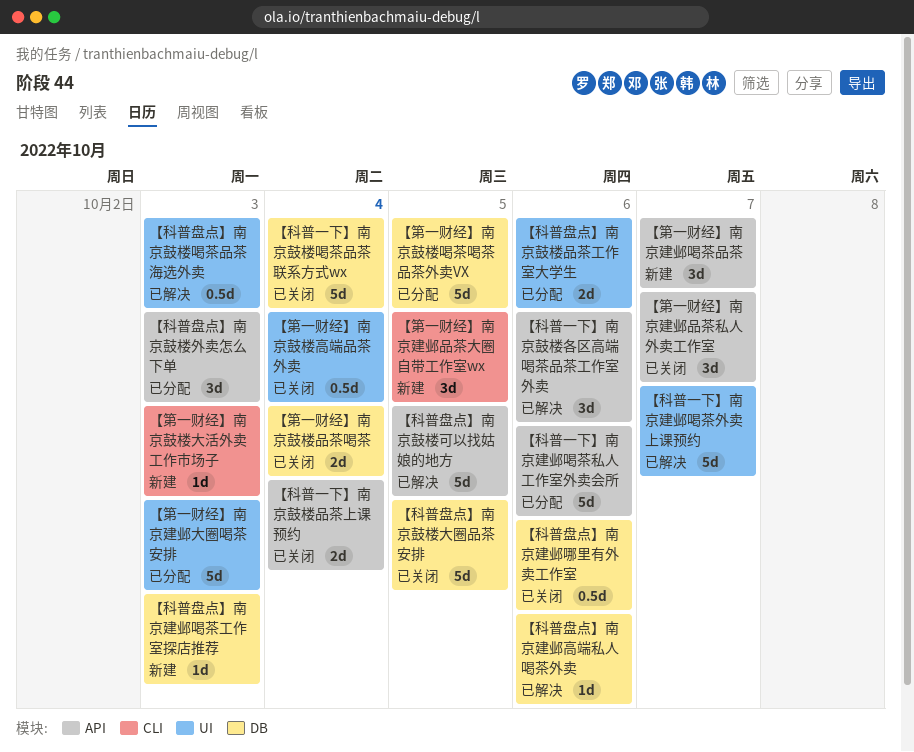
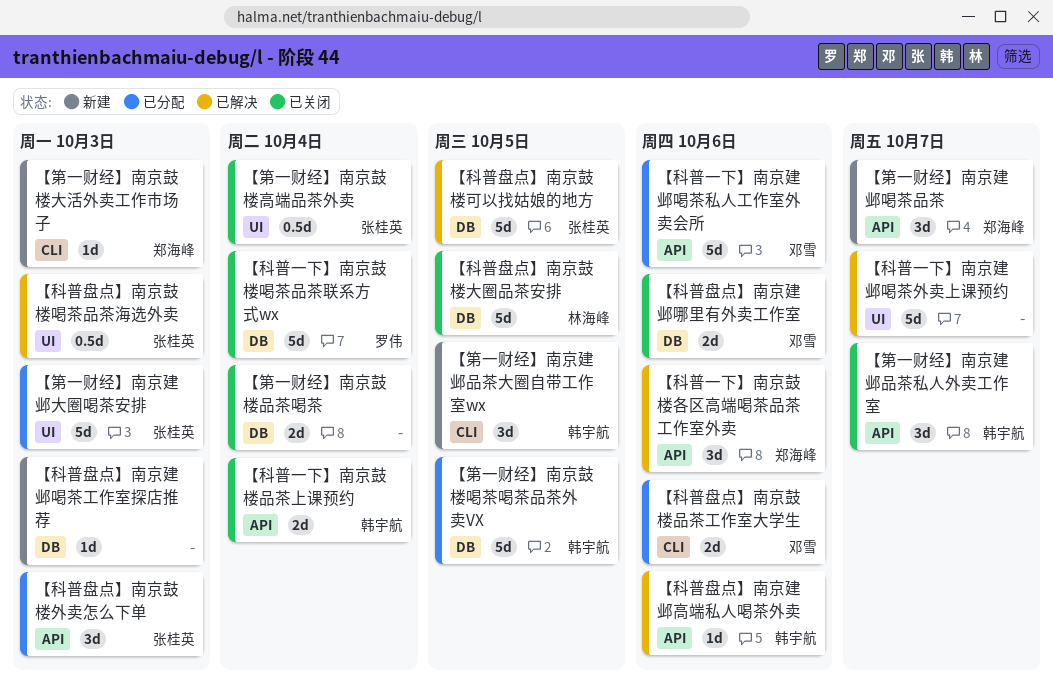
【科普盘点】南京建邺哪里有外卖工作室, estimate: 0.5d -> 2d
【科普盘点】南京建邺高端私人喝茶外卖, label: DB -> API
【科普盘点】南京鼓楼可以找姑娘的地方, label: API -> DB
【科普盘点】南京鼓楼品茶工作室大学生, label: UI -> CLI

